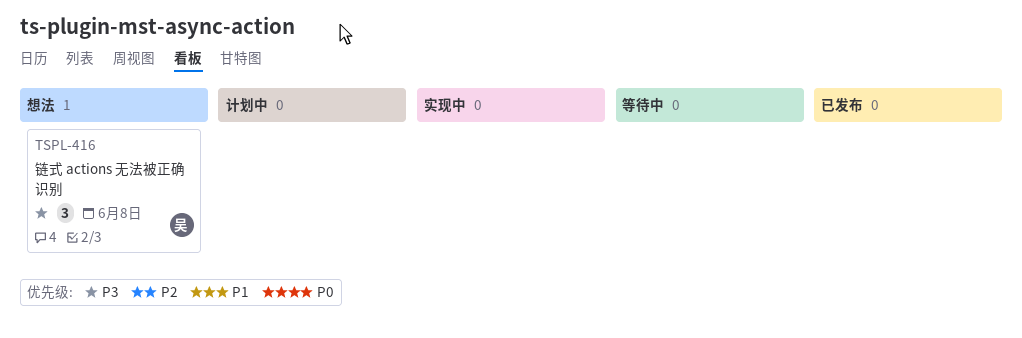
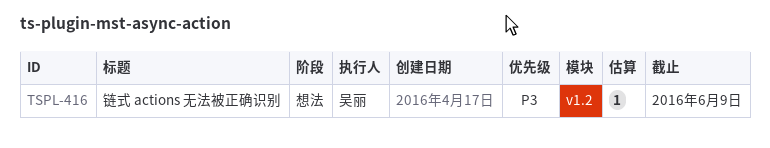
TSPL-416, estimate: 3 -> 1
TSPL-416, due: Jun 8 -> Jun 9

